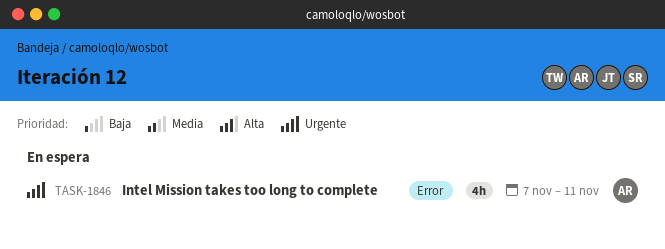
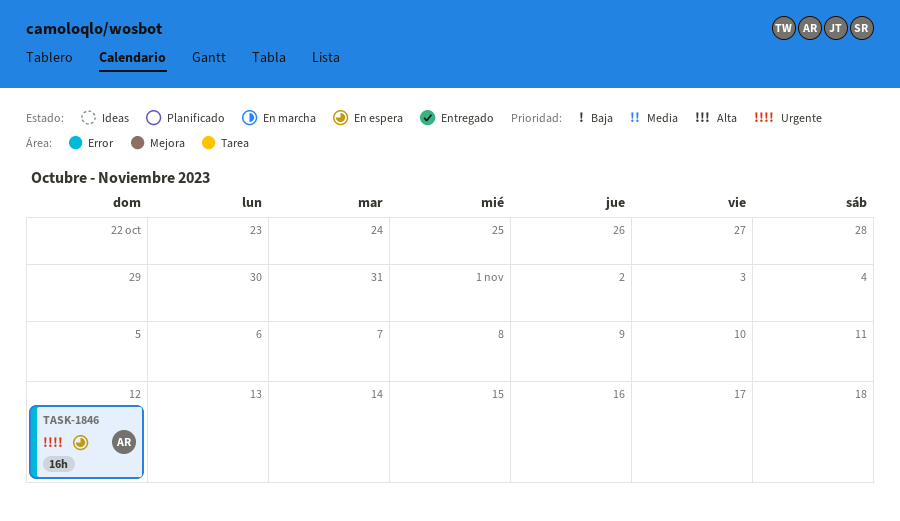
TASK-1846, estimate: 4h -> 16h
TASK-1846, due: Nov 11 -> Nov 12

